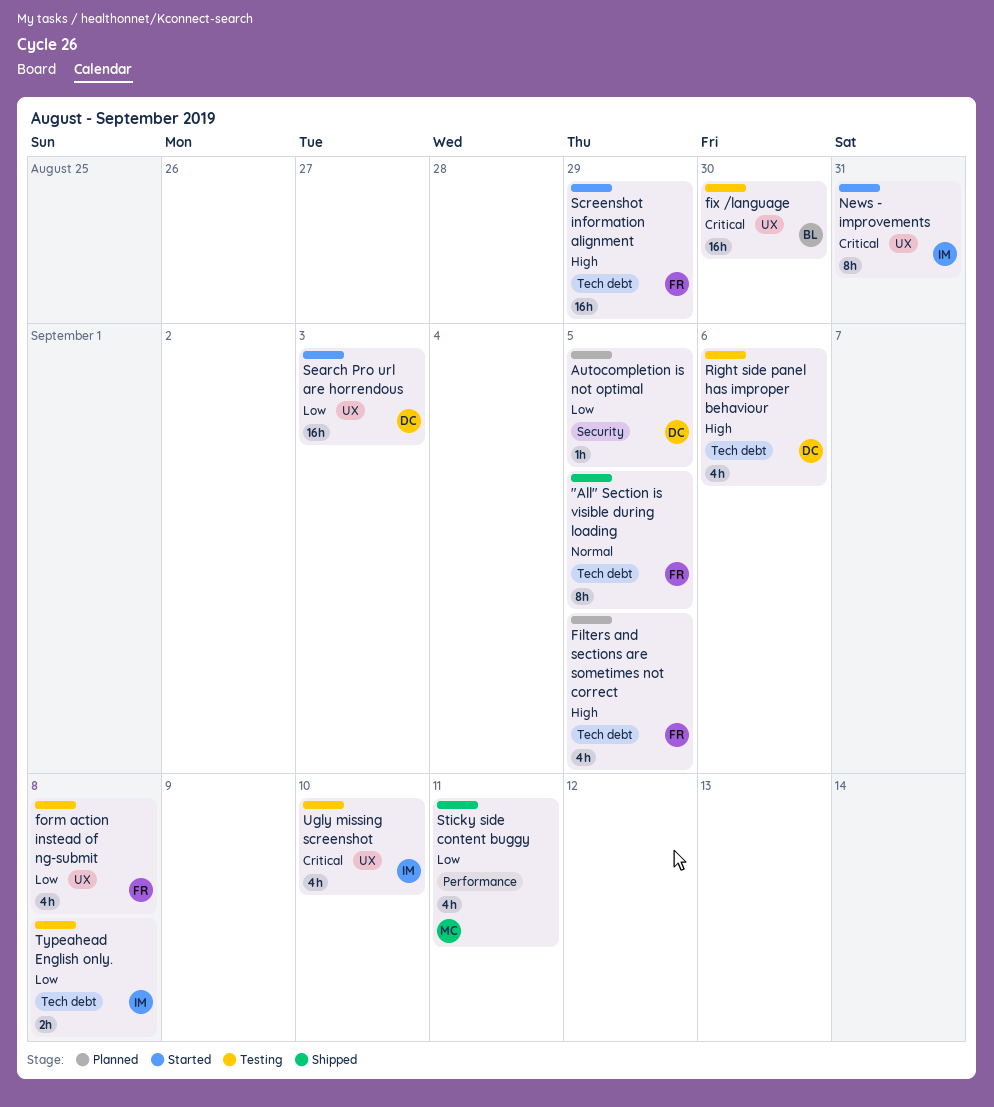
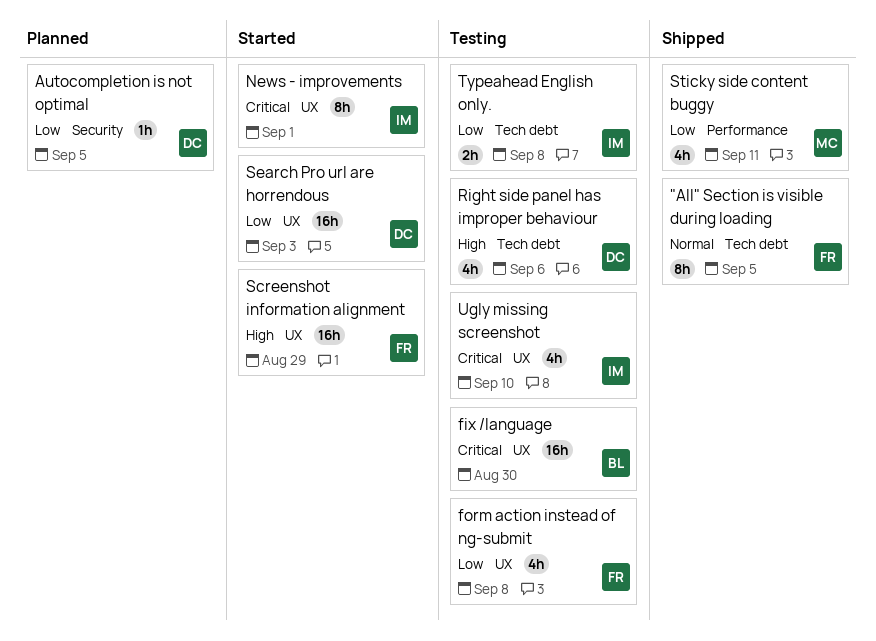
Filters and sections are sometimes not correct: present -> none
News - improvements, due: Aug 31 -> Sep 1
Screenshot information alignment, label: Tech debt -> UX

